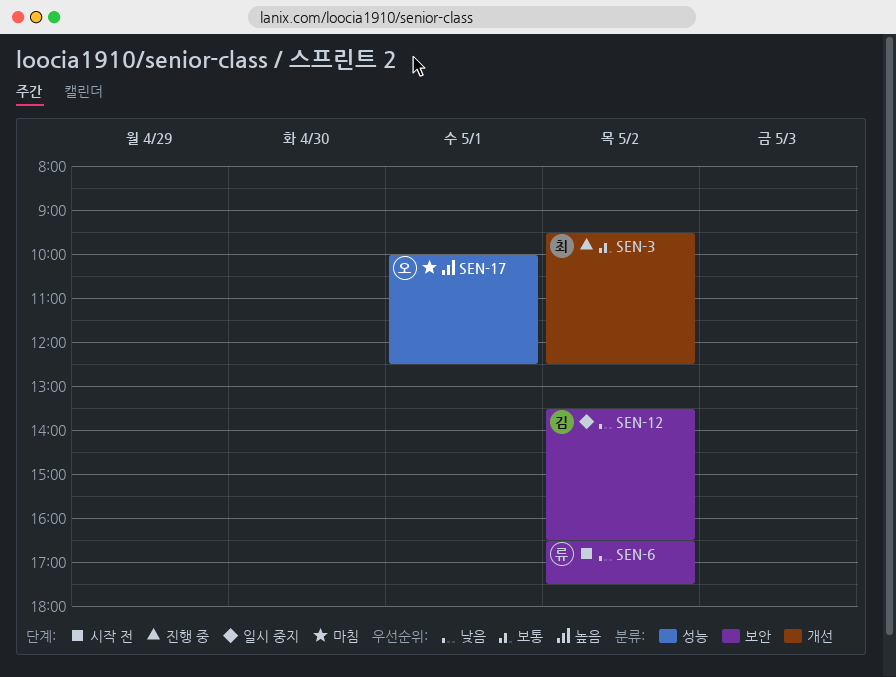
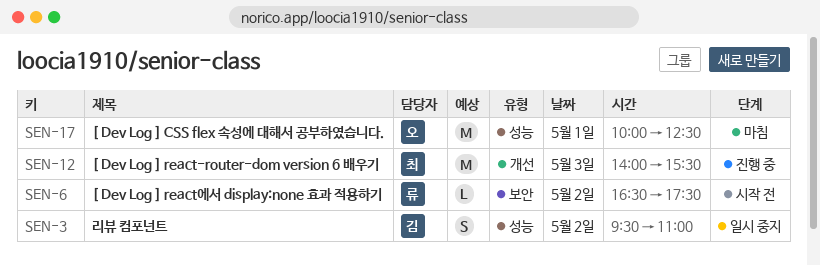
SEN-3, status: 진행 중 -> 일시 중지
SEN-3, owner: 최 -> 김
SEN-3, label: 개선 -> 성능
SEN-3, ends: 12:30 -> 11:00
SEN-12, status: 일시 중지 -> 진행 중
SEN-12, owner: 김 -> 최
SEN-12, label: 보안 -> 개선
SEN-12, day: May 2 -> May 3
SEN-12, begins: 13:30 -> 14:00
SEN-12, ends: 16:30 -> 15:30

